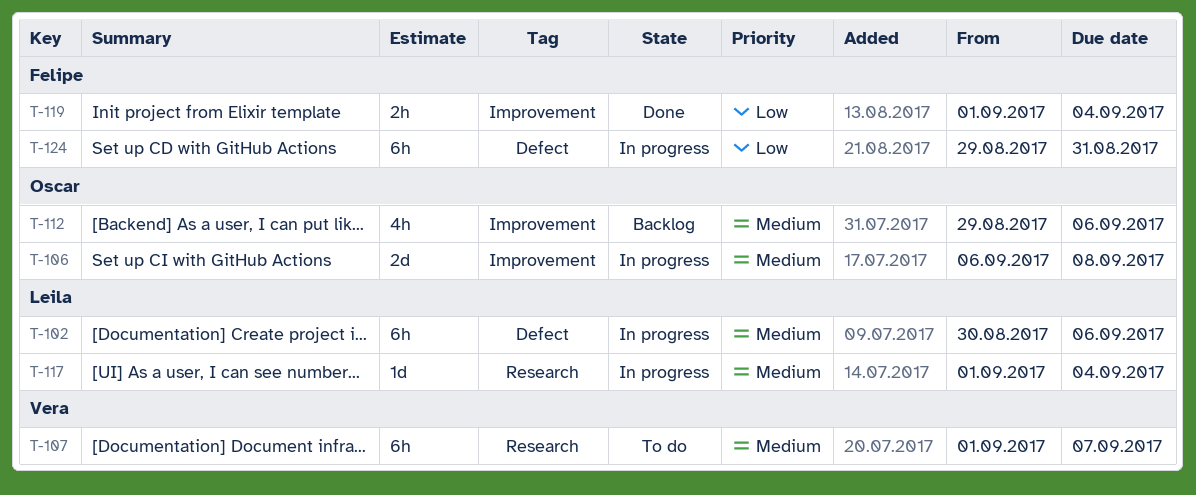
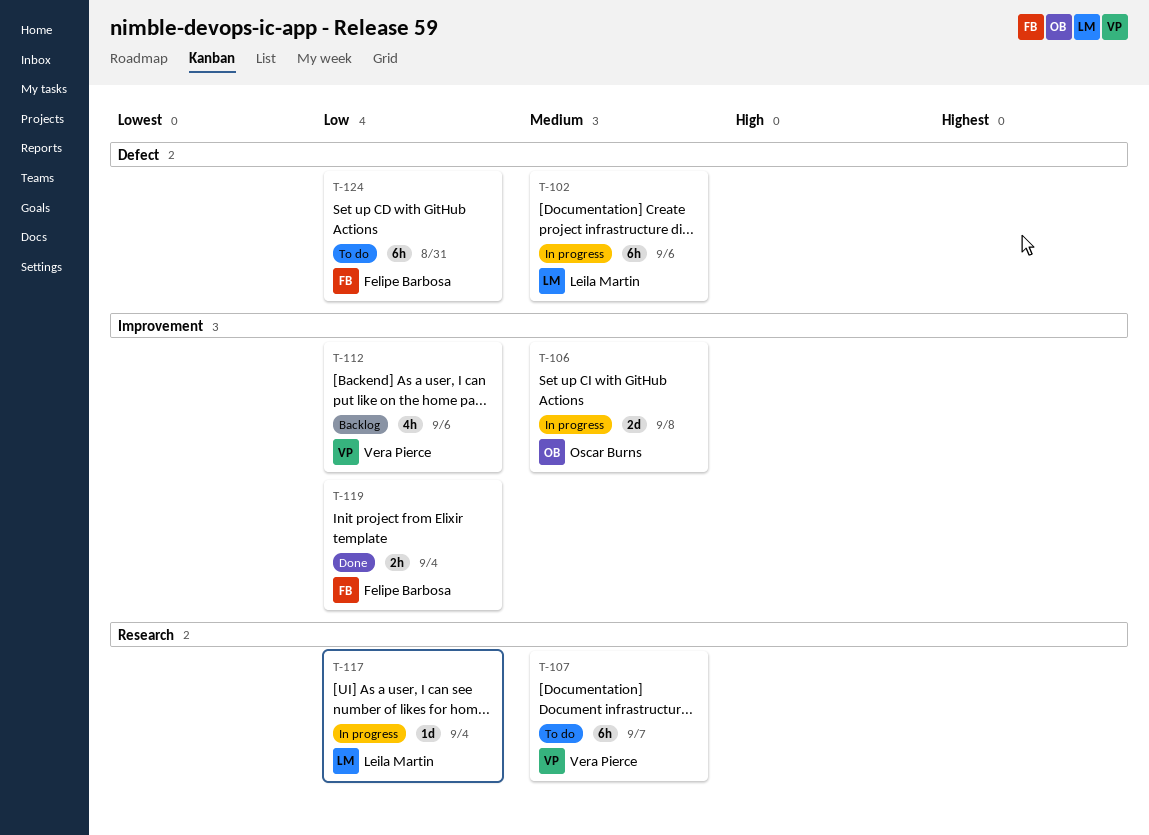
T-112, owner: Oscar Burns -> Vera Pierce
T-112, priority: Medium -> Low
T-117, priority: Medium -> Low
T-124, status: In progress -> To do

